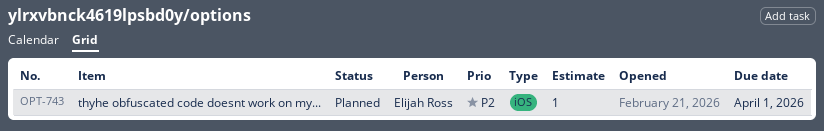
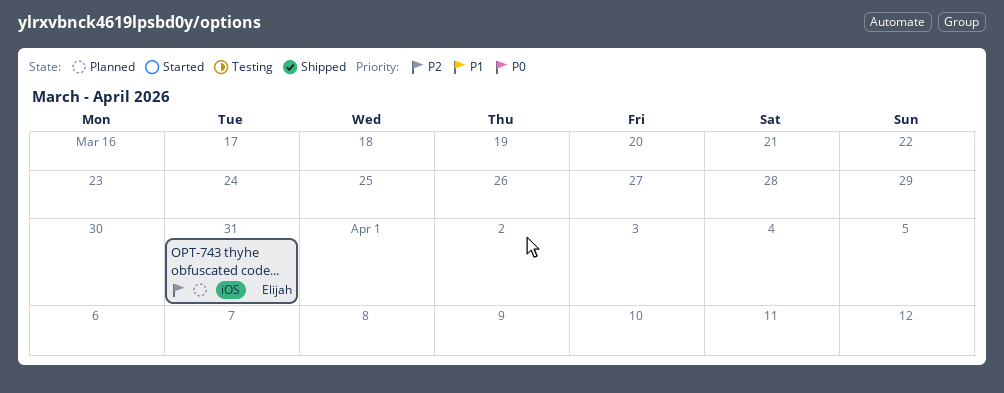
OPT-743, due: Apr 1 -> Mar 31

